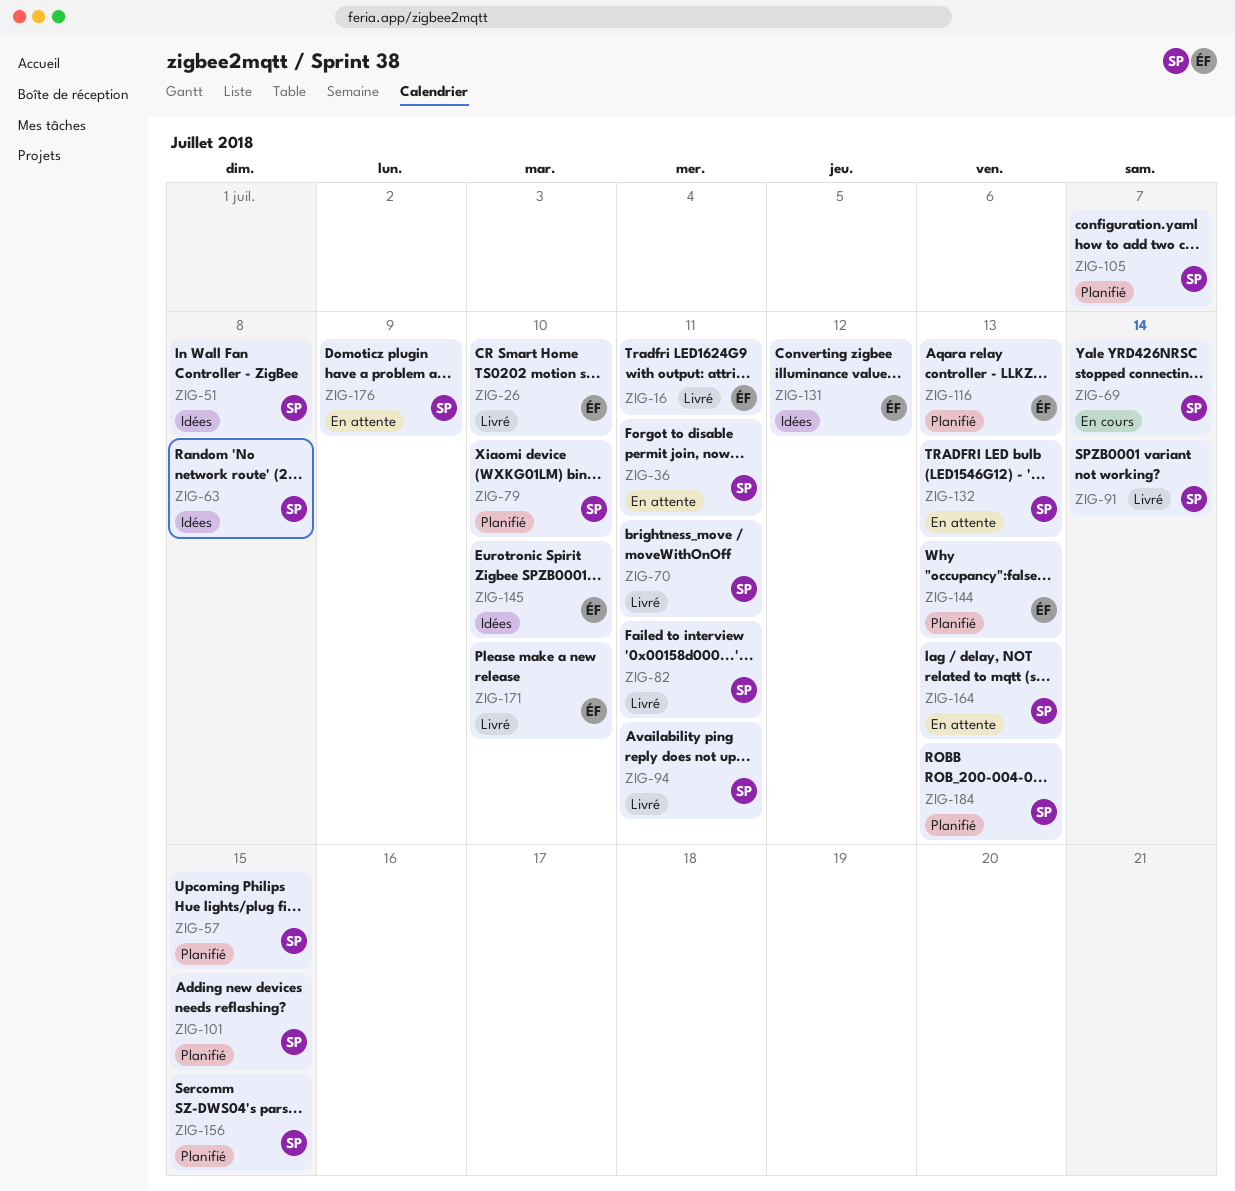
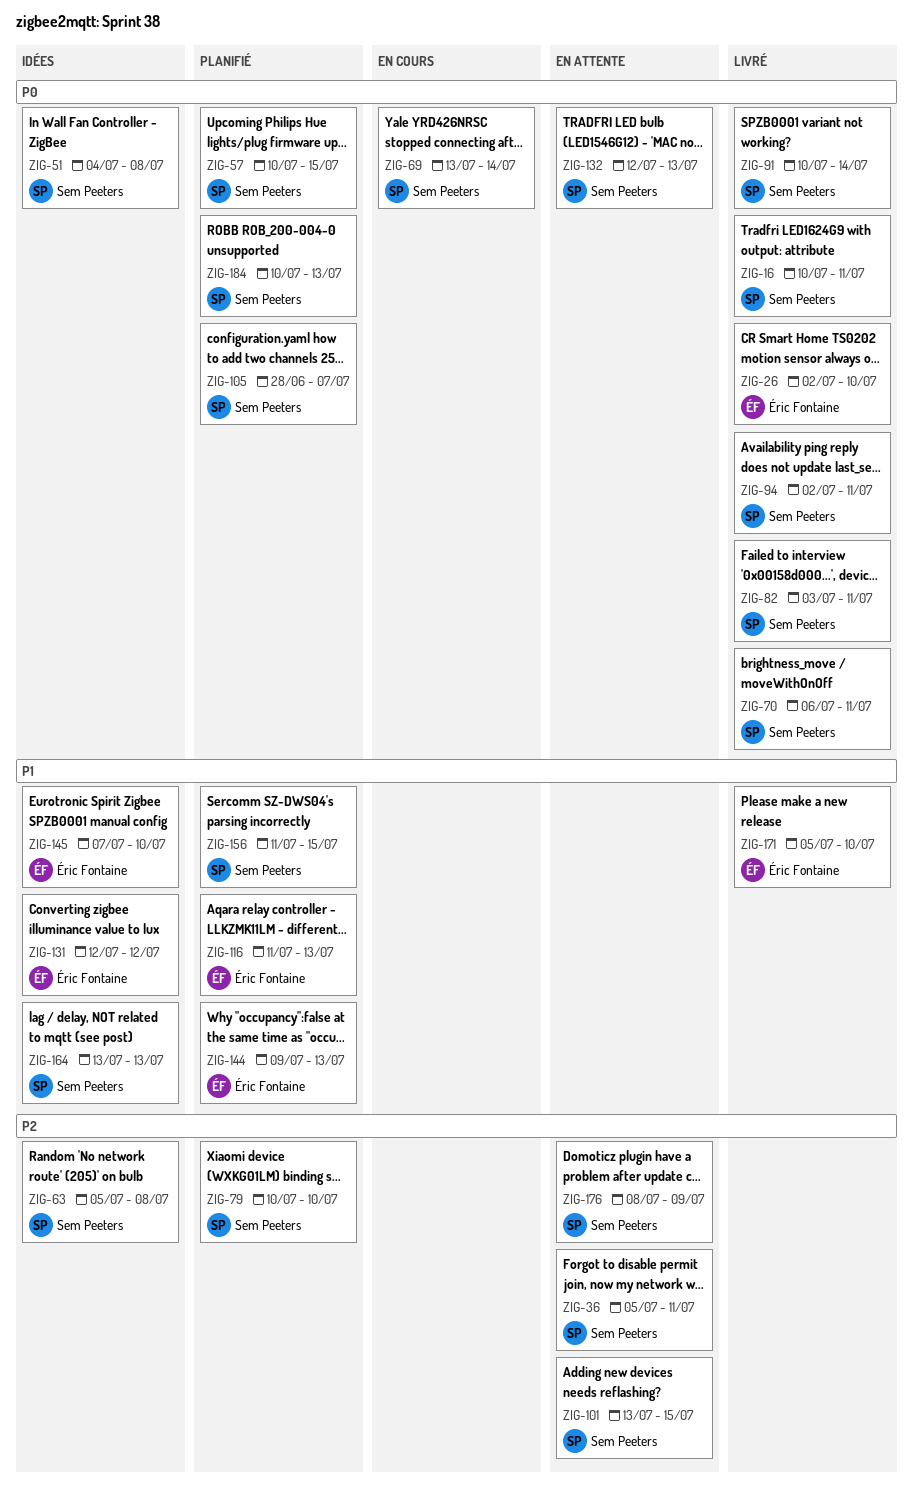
ZIG-16, owner: Éric Fontaine -> Sem Peeters
ZIG-101, status: Planifié -> En attente
ZIG-164, status: En attente -> Idées

